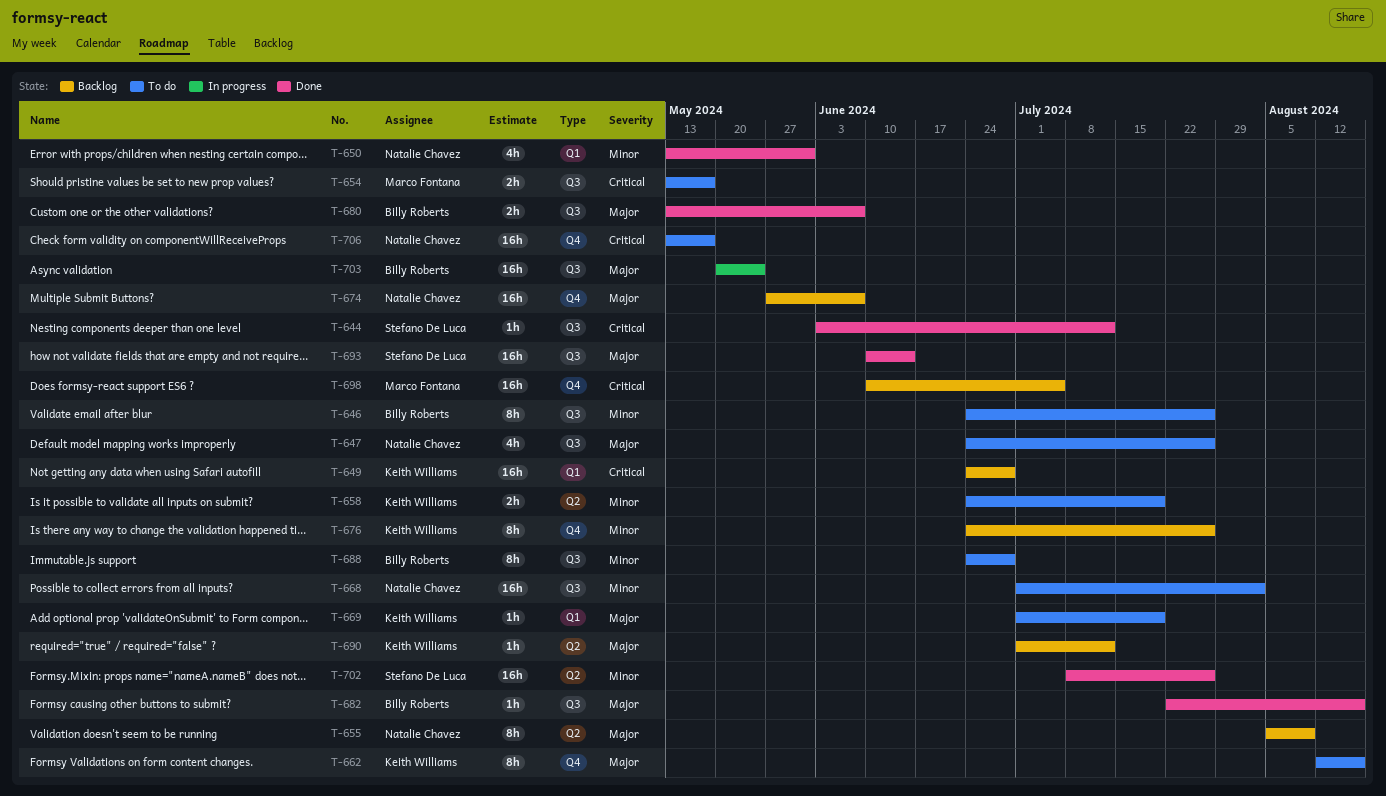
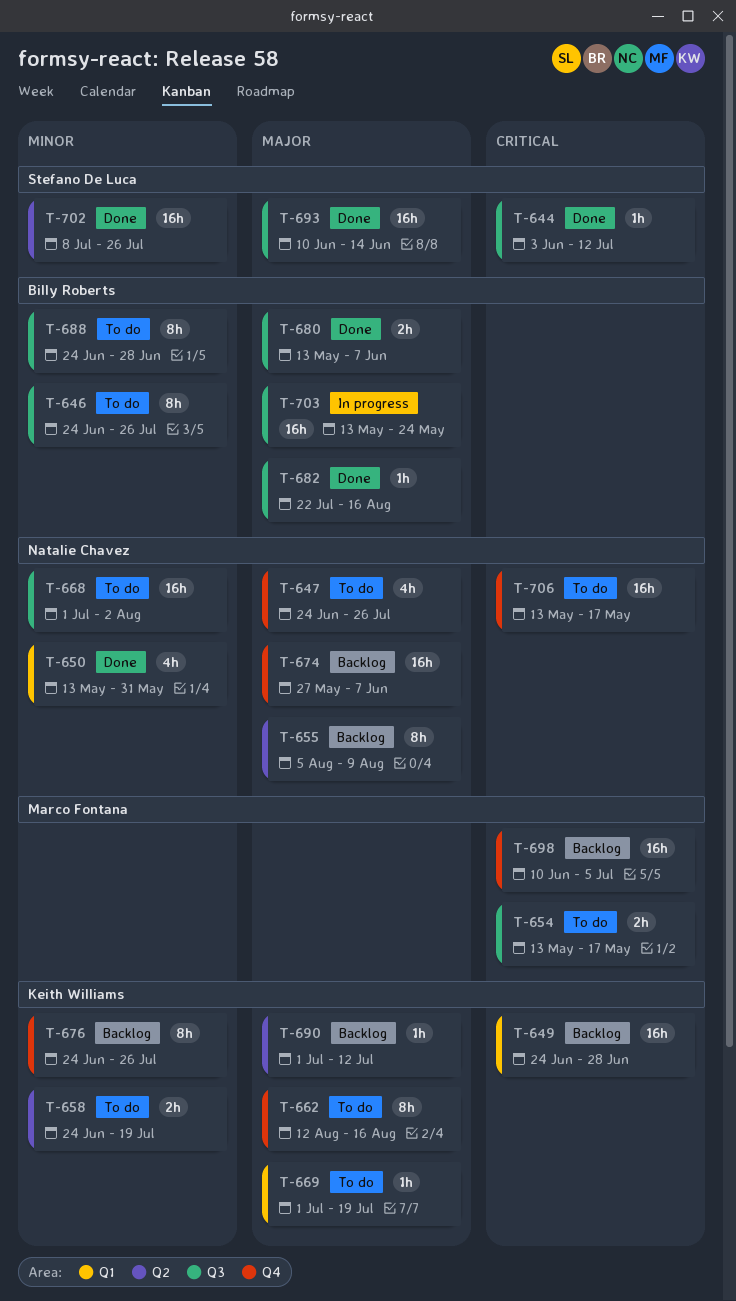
T-647, label: Q3 -> Q4
T-703, start: May 20 -> May 13

